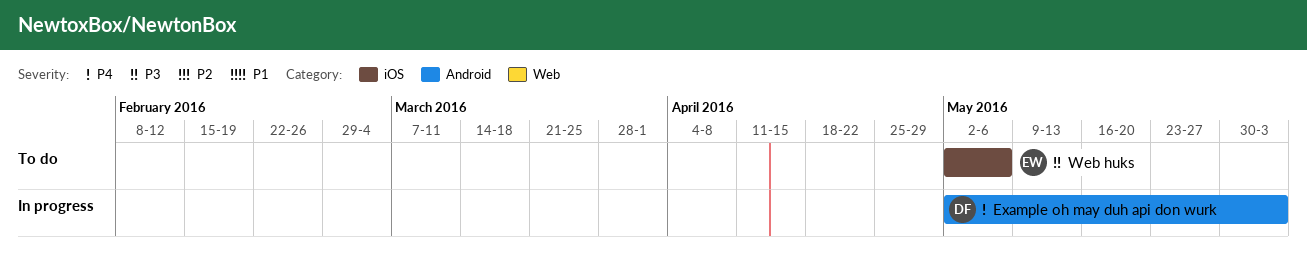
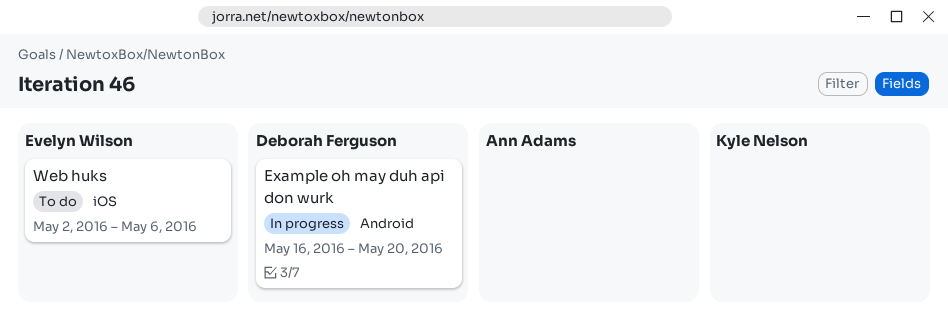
Example oh may duh api don wurk, start: May 2 -> May 16
Example oh may duh api don wurk, due: Jun 3 -> May 20

